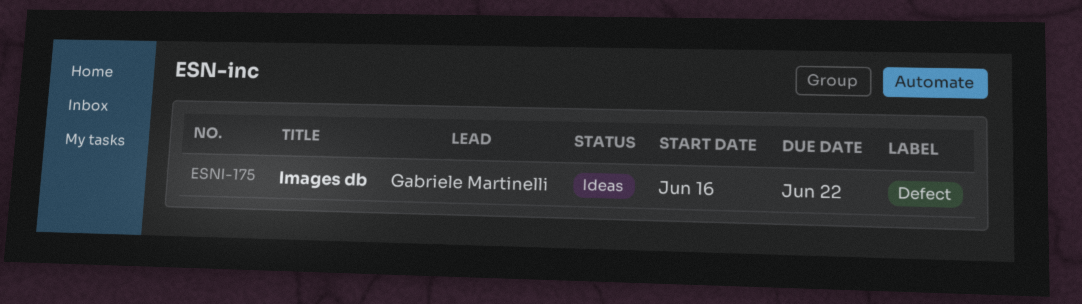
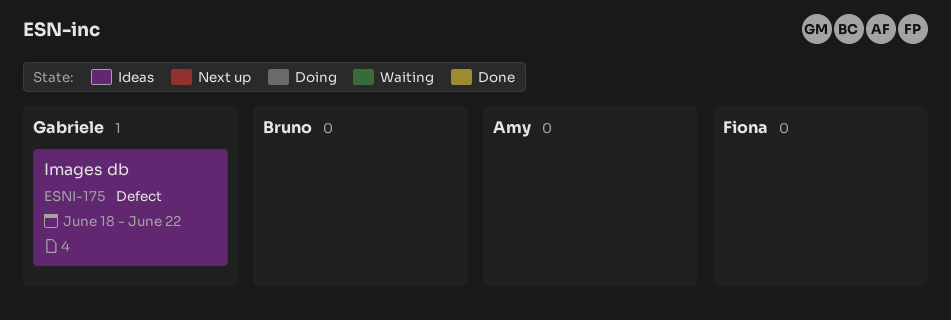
ESNI-175, start: Jun 16 -> Jun 18

